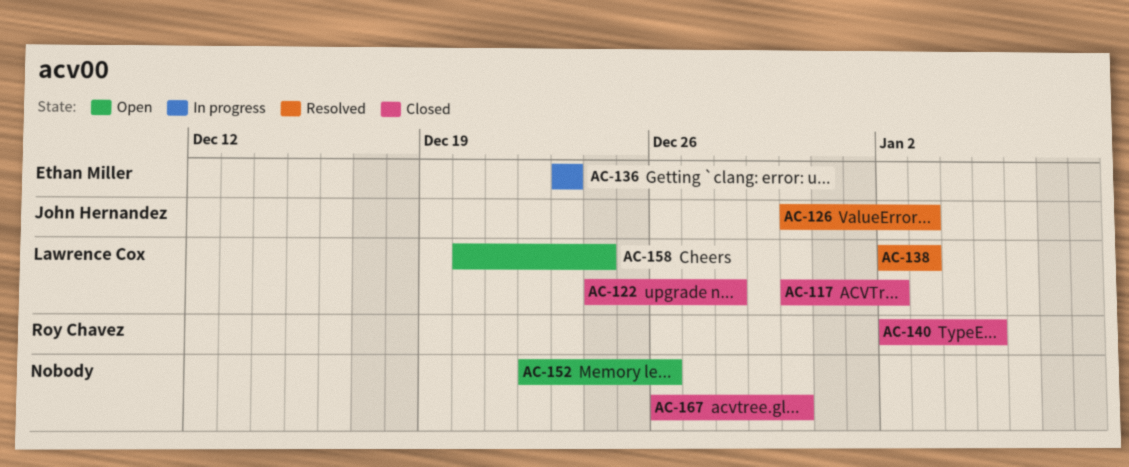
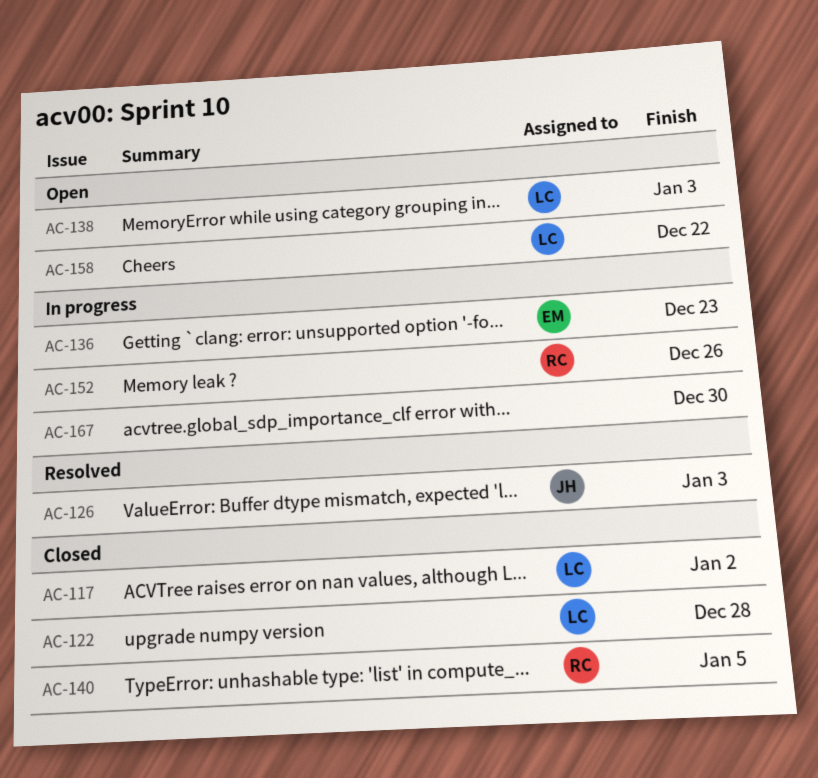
AC-138, status: Resolved -> Open
AC-152, status: Open -> In progress
AC-152, owner: none -> Roy Chavez
AC-158, due: Dec 24 -> Dec 22
AC-167, status: Closed -> In progress

